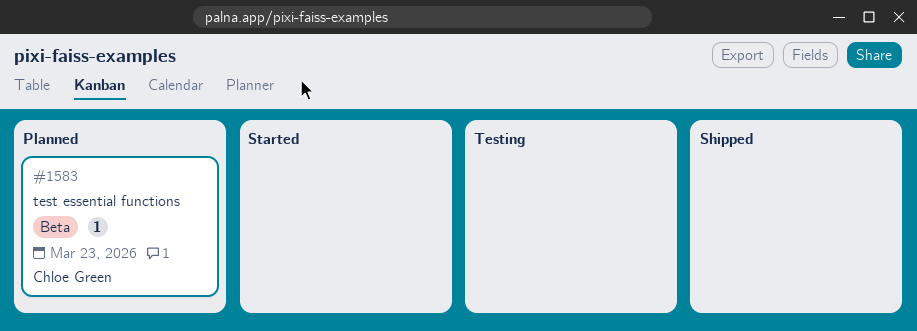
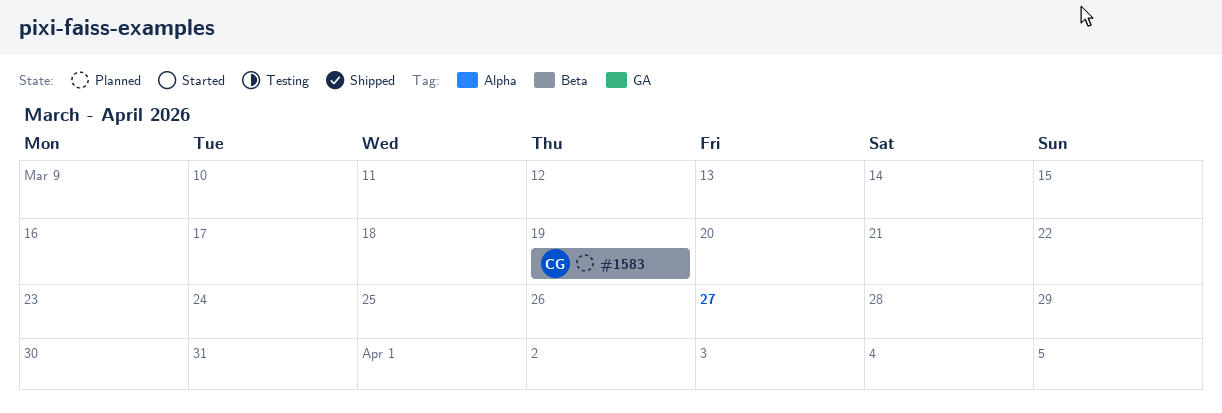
#1583, due: Mar 23 -> Mar 19

